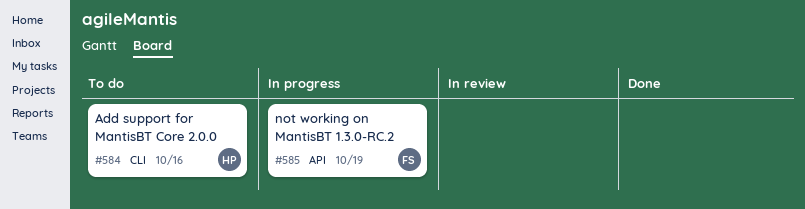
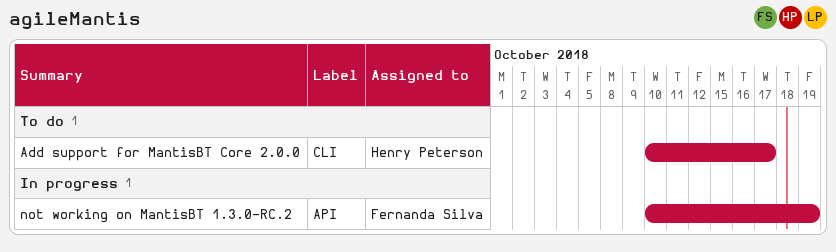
Add support for MantisBT Core 2.0.0, due: Oct 16 -> Oct 17

